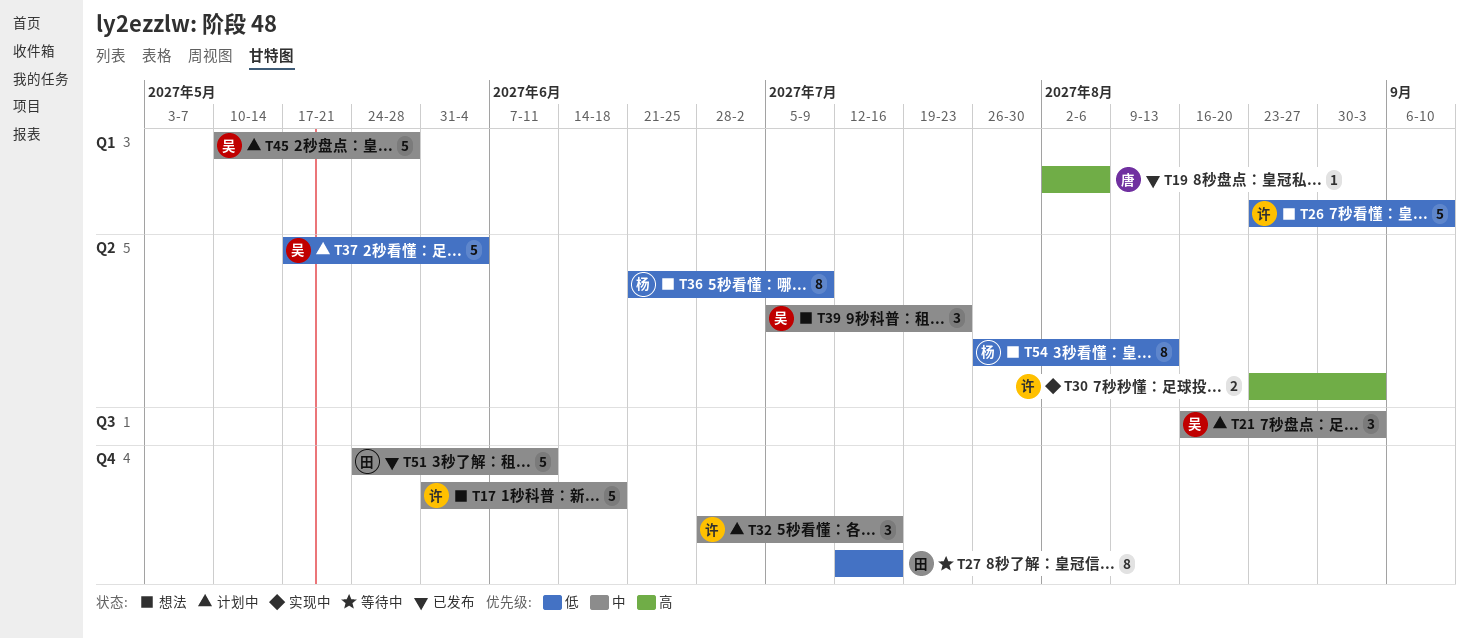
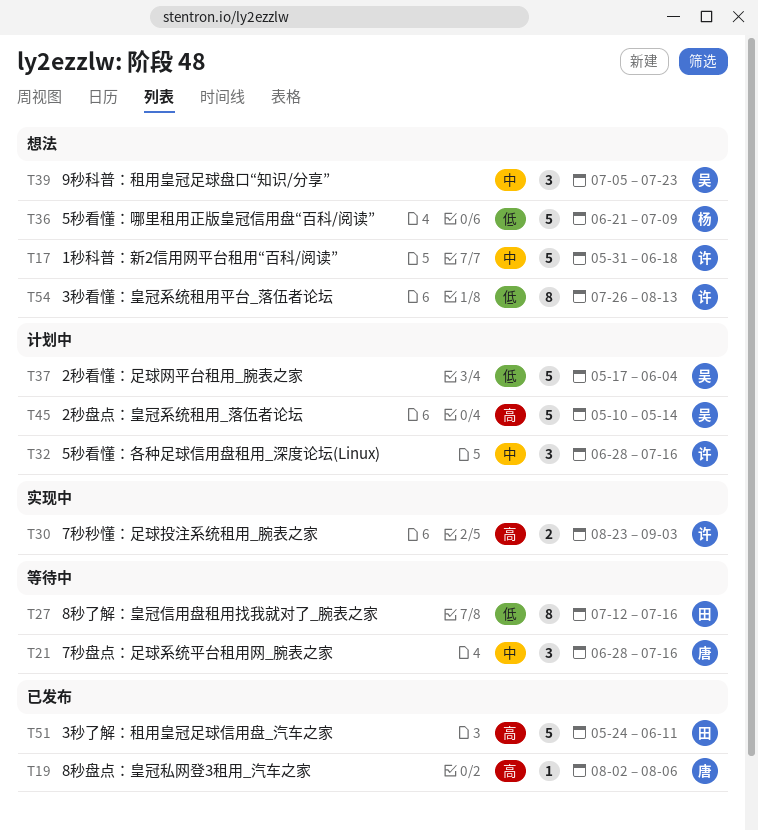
T21, status: 计划中 -> 等待中
T21, owner: 吴 -> 唐
T21, start: Aug 16 -> Jun 28
T21, due: Sep 3 -> Jul 16
T26: present -> none
T36, estimate: 8 -> 5
T45, priority: 中 -> 高
T45, due: May 28 -> May 14
T51, priority: 中 -> 高
T54, owner: 杨 -> 许

